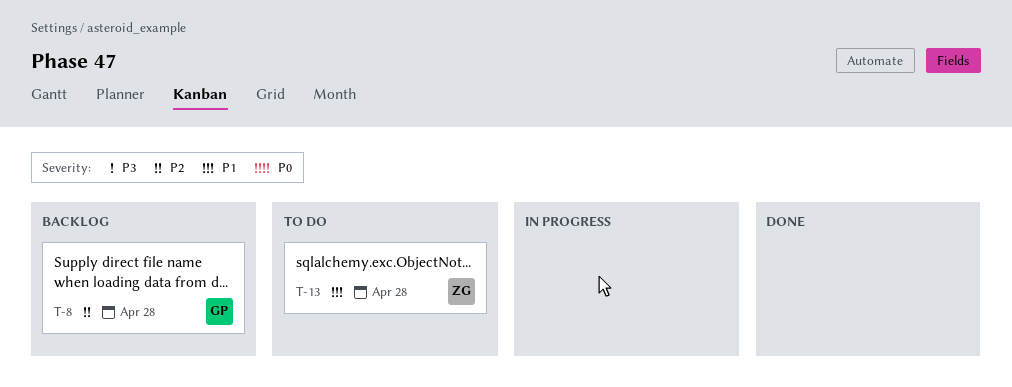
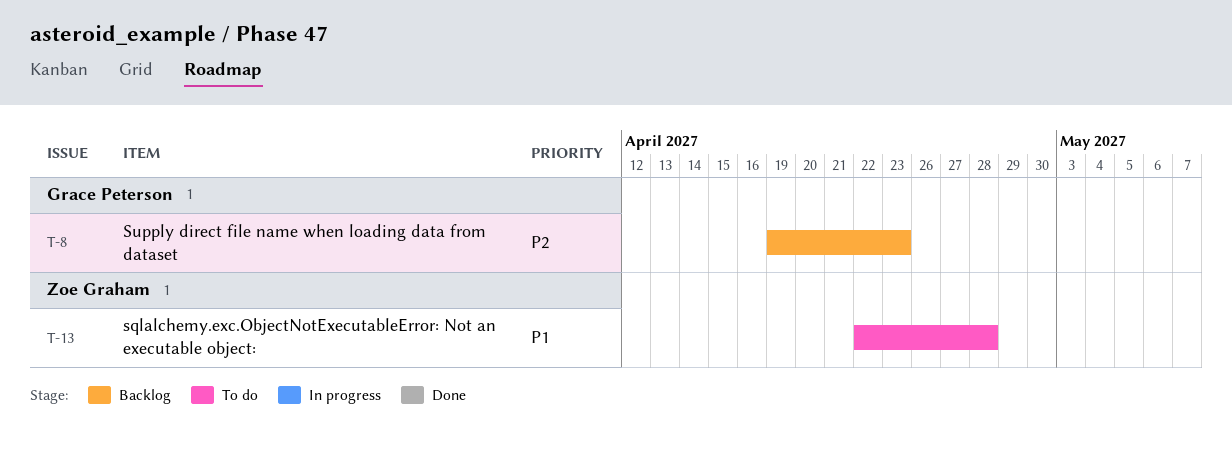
T-8, due: Apr 28 -> Apr 23

